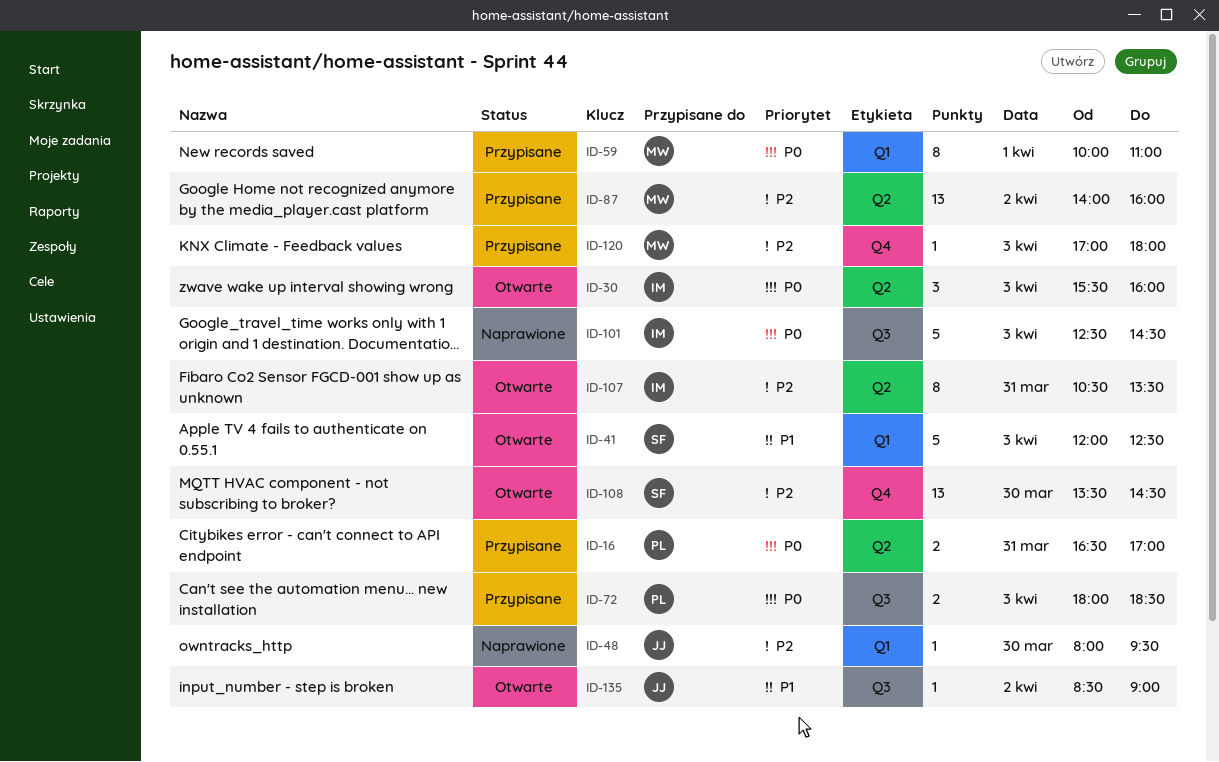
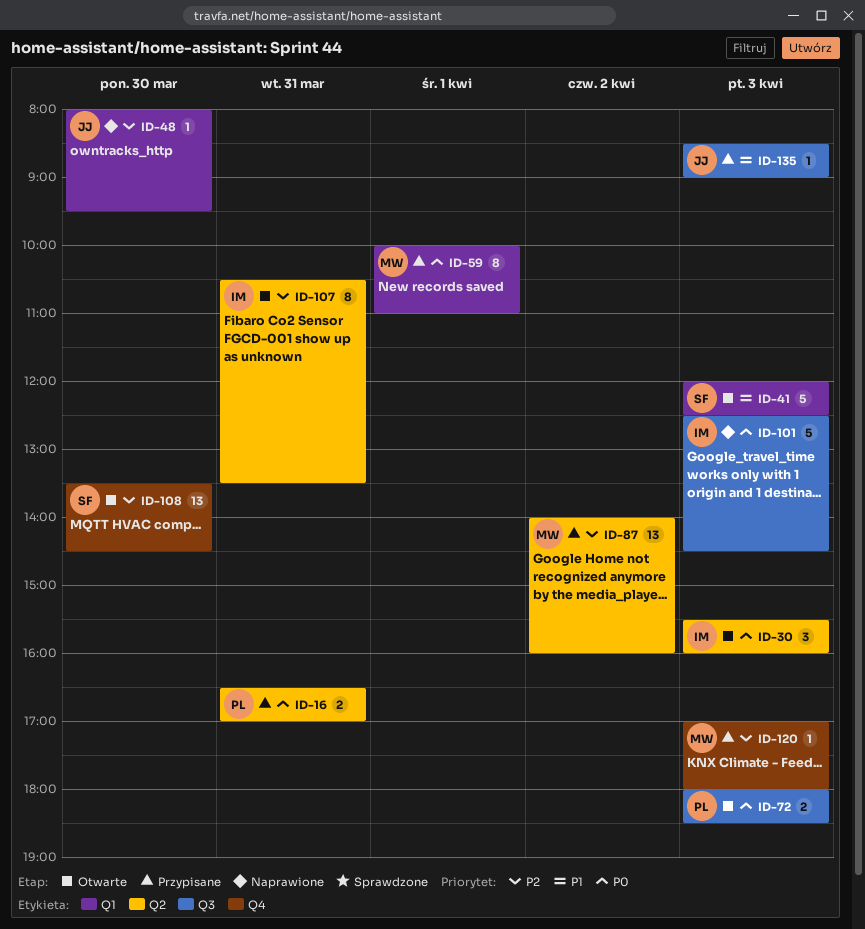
ID-72, status: Przypisane -> Otwarte
ID-135, status: Otwarte -> Przypisane
ID-135, day: Apr 2 -> Apr 3

